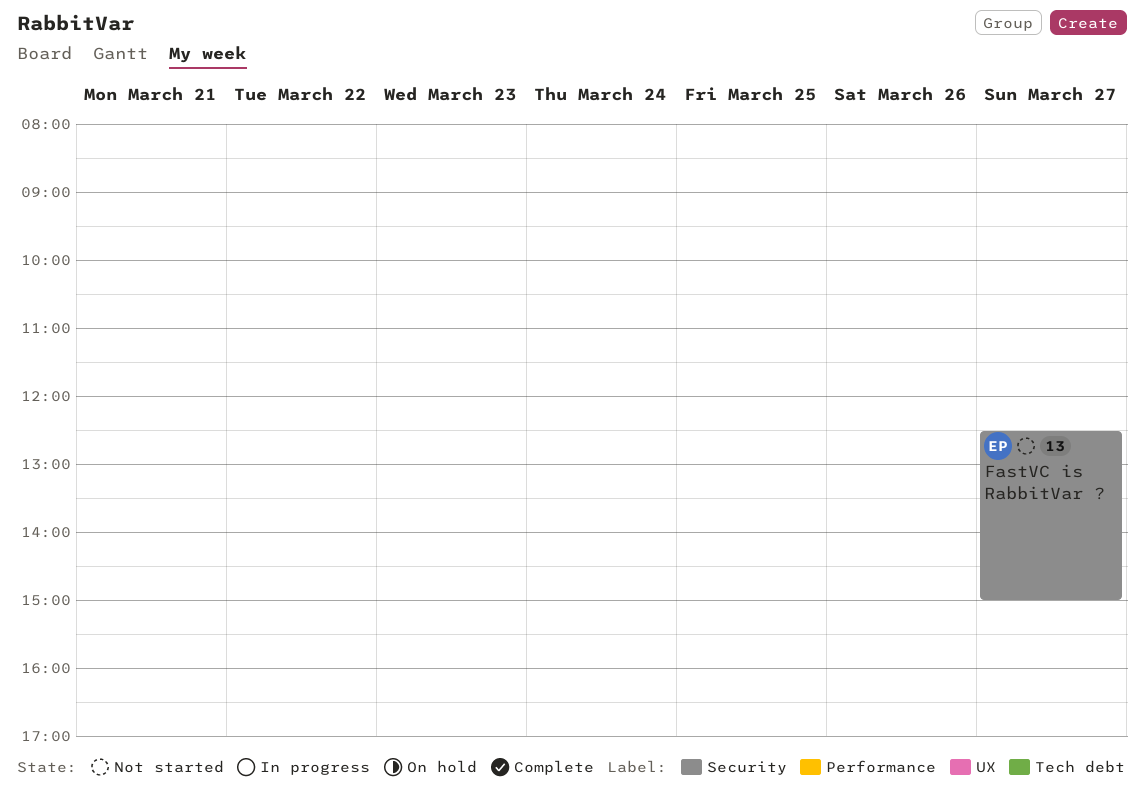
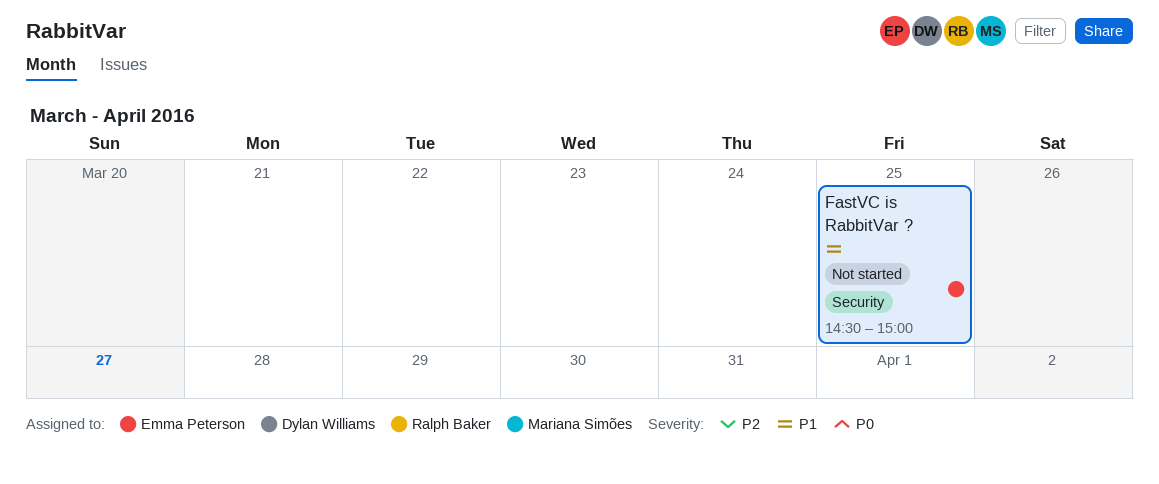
FastVC is RabbitVar ?, day: Mar 27 -> Mar 25
FastVC is RabbitVar ?, begins: 12:30 -> 14:30

